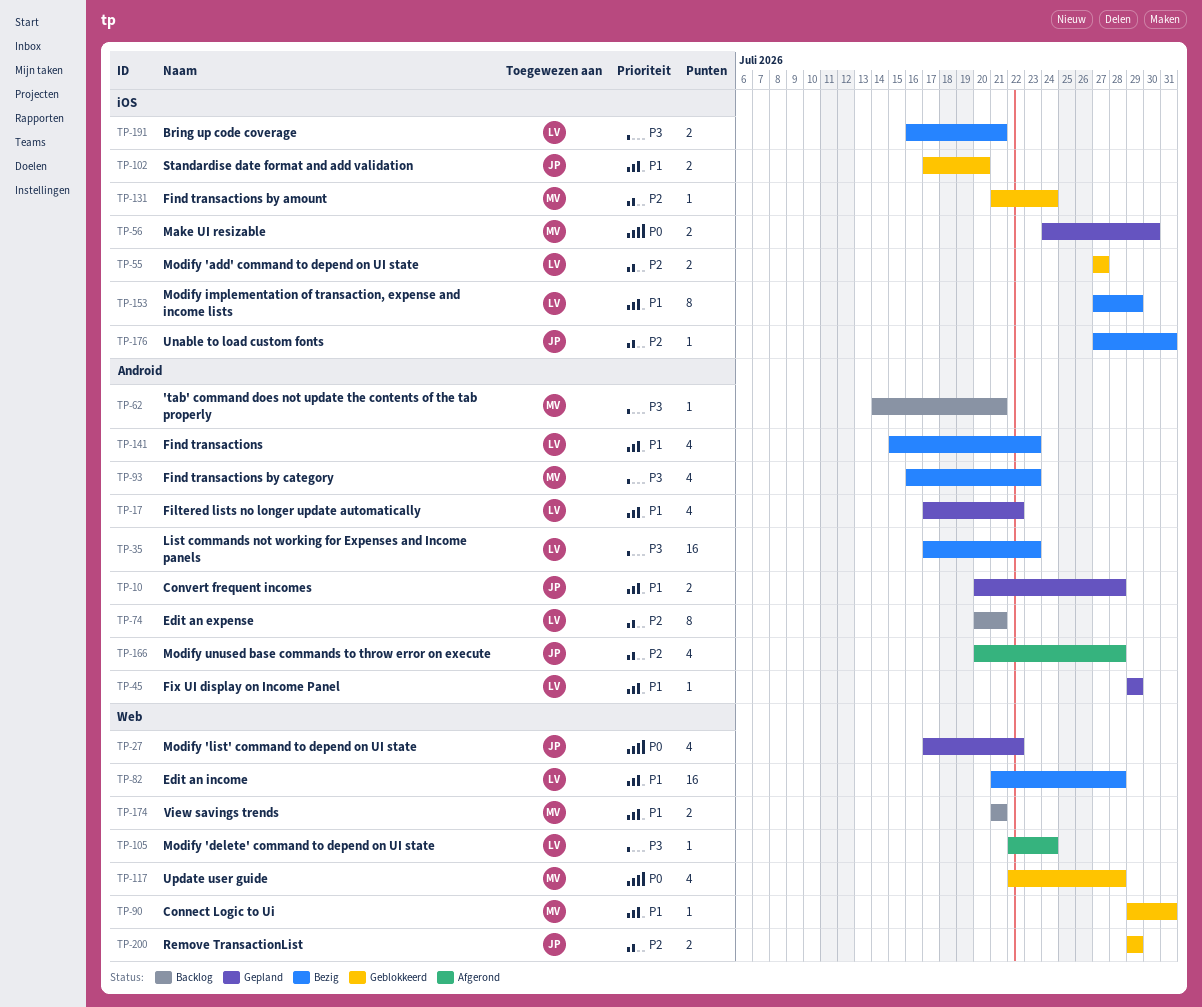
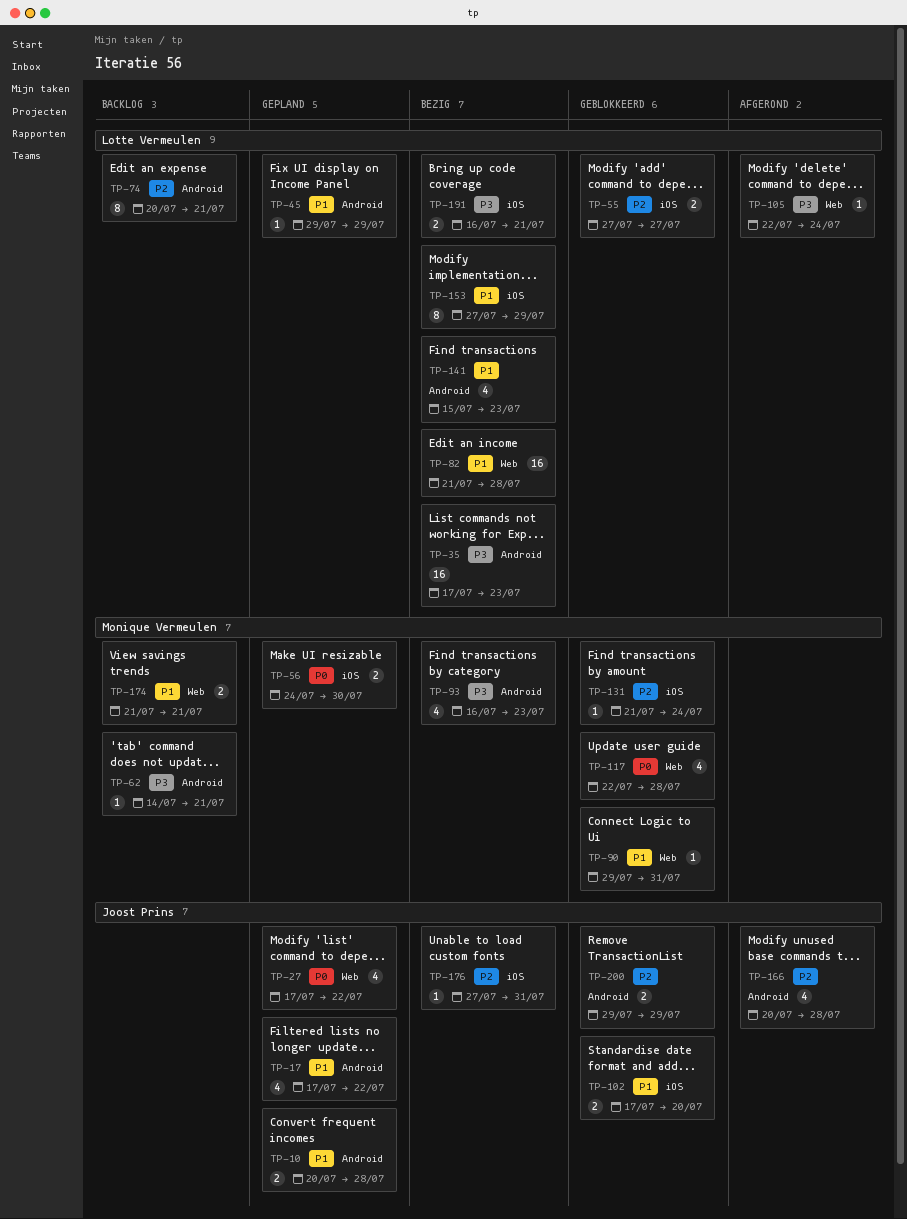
TP-17, owner: Lotte Vermeulen -> Joost Prins
TP-200, label: Web -> Android

